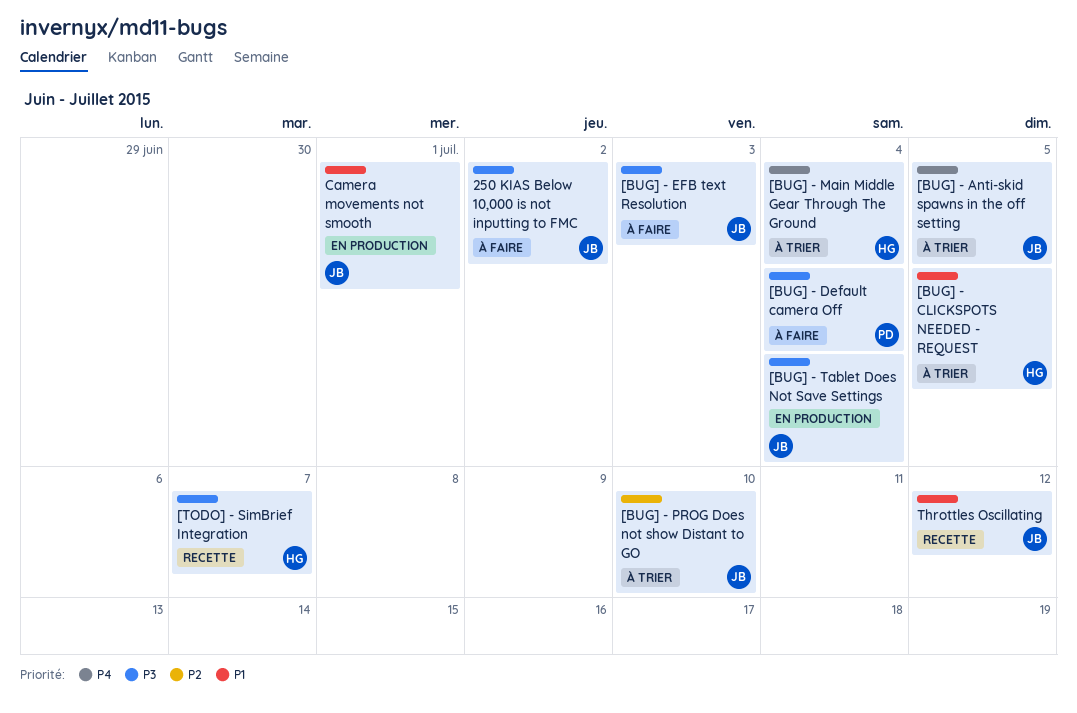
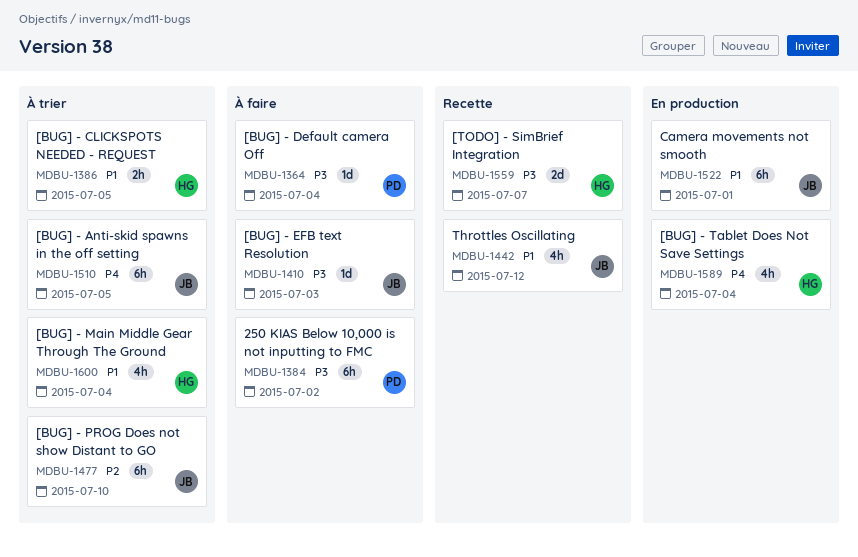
250 KIAS Below 10,000 is not inputting to FMC, owner: JB -> PD
[BUG] - Main Middle Gear Through The Ground, priority: P4 -> P1
[BUG] - Tablet Does Not Save Settings, owner: JB -> HG
[BUG] - Tablet Does Not Save Settings, priority: P3 -> P4

